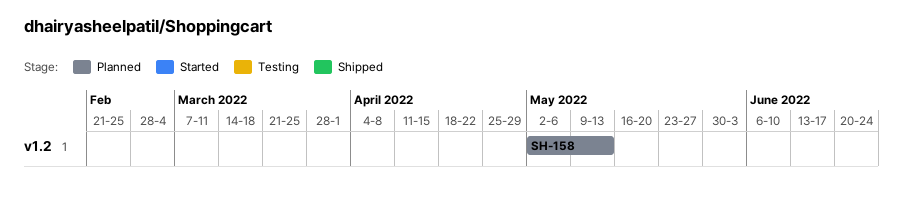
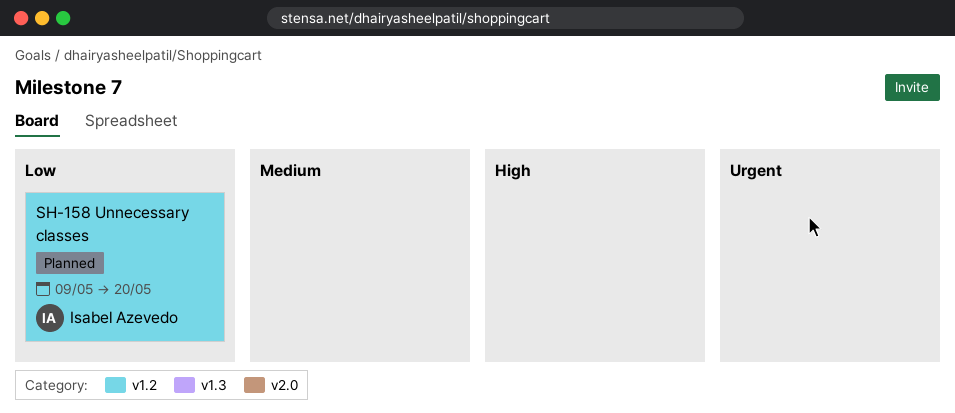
SH-158, start: May 2 -> May 9
SH-158, due: May 13 -> May 20

